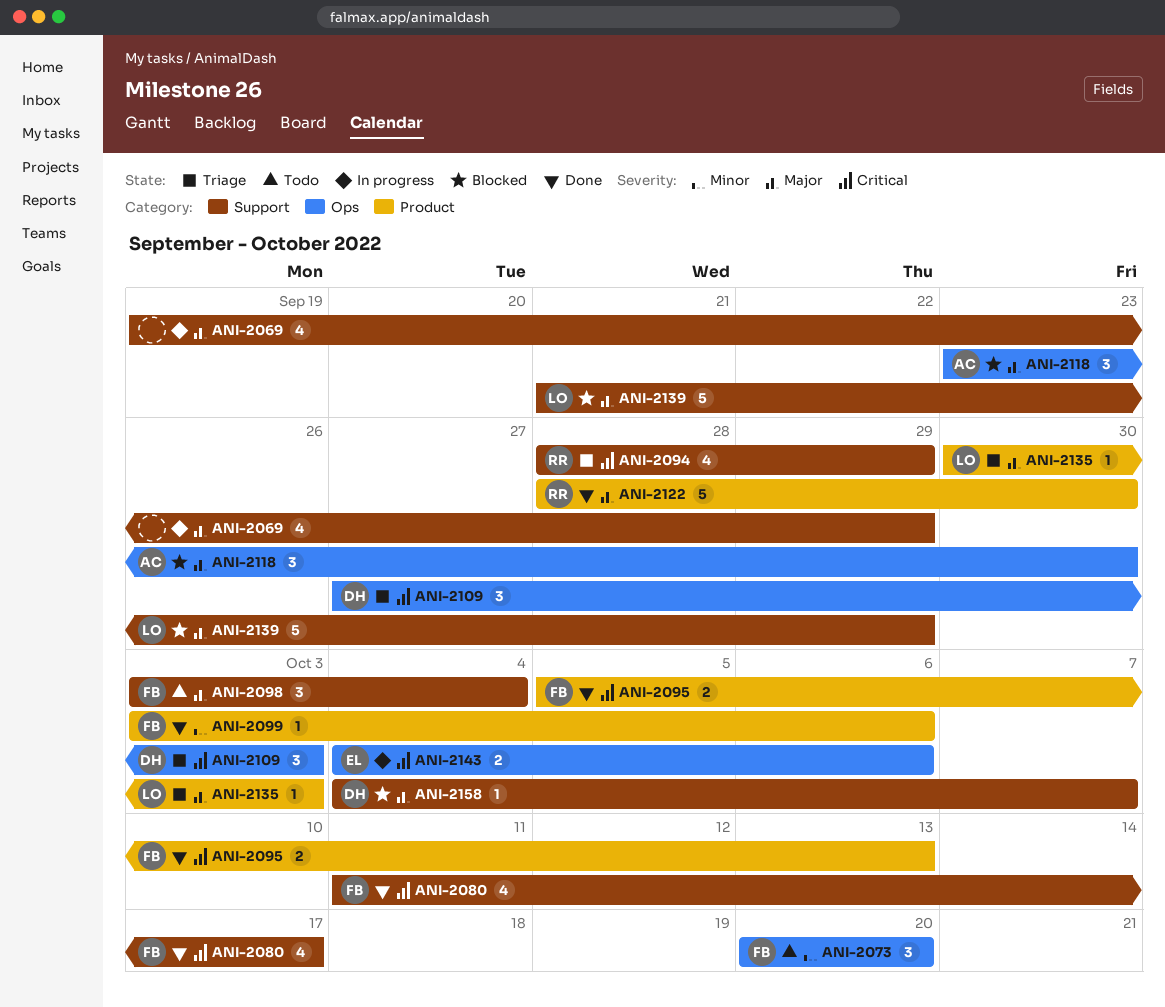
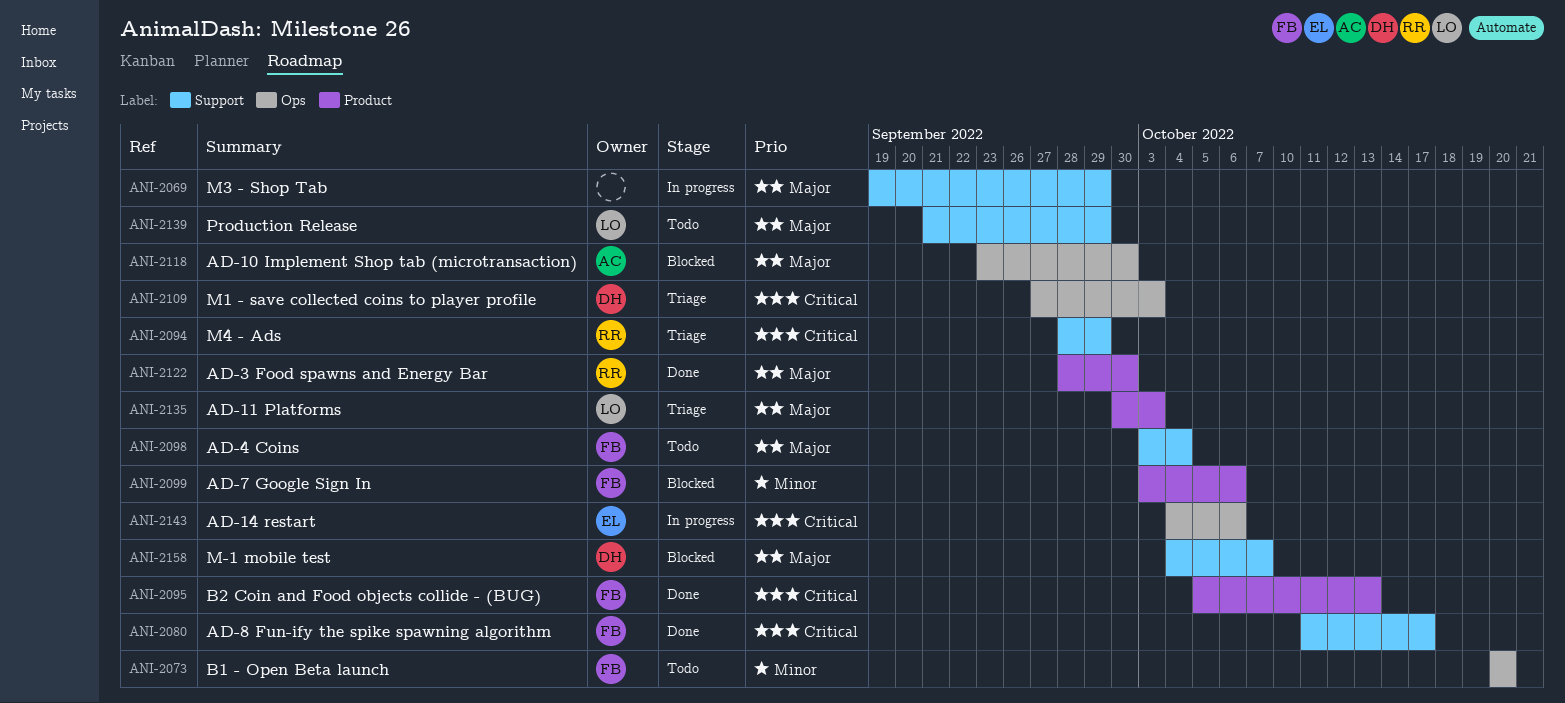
ANI-2099, status: Done -> Blocked
ANI-2139, status: Blocked -> Todo

